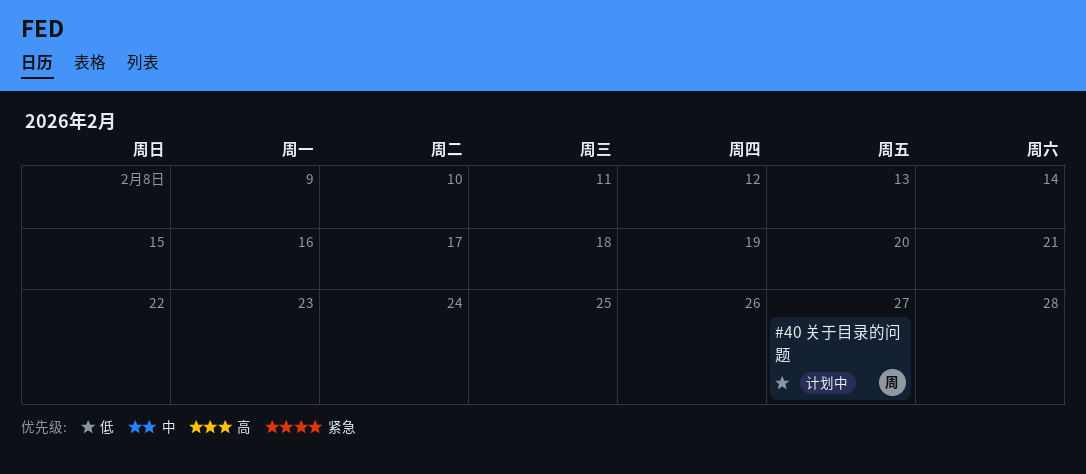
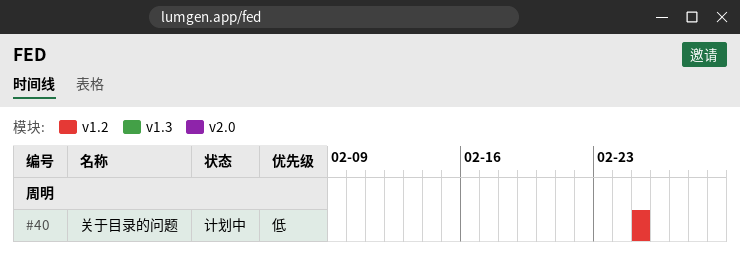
#40, due: Feb 27 -> Feb 25

